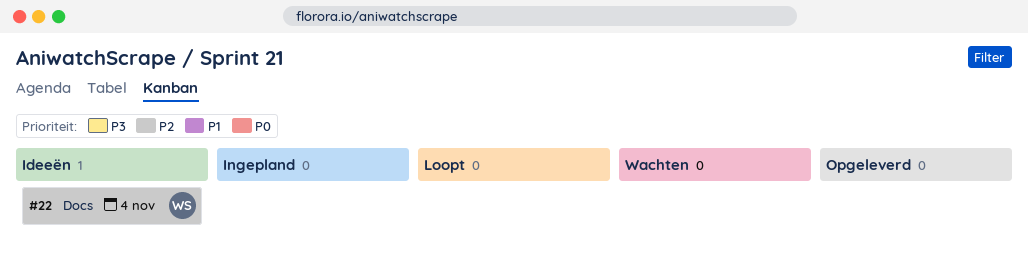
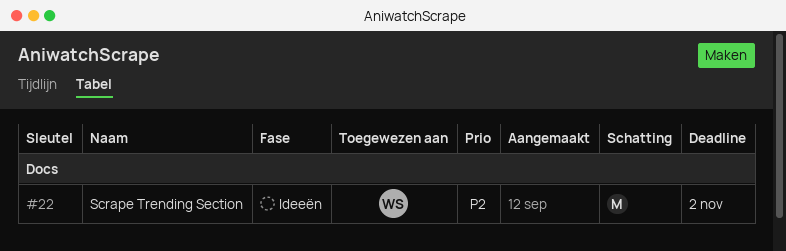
#22, due: Nov 4 -> Nov 2

